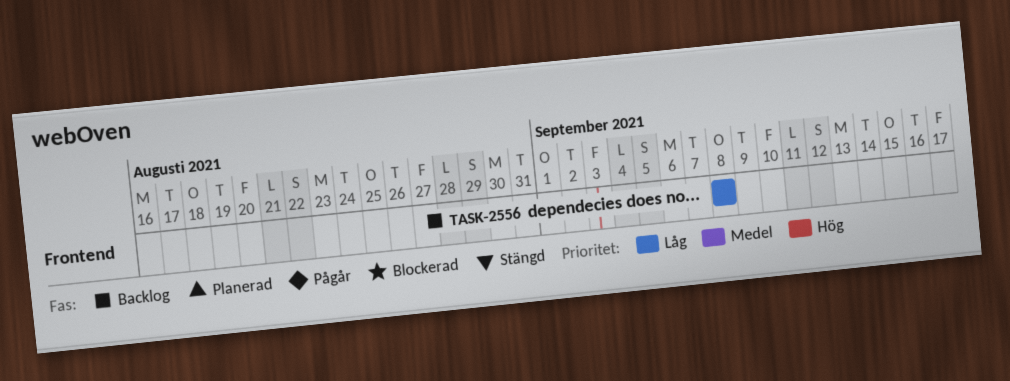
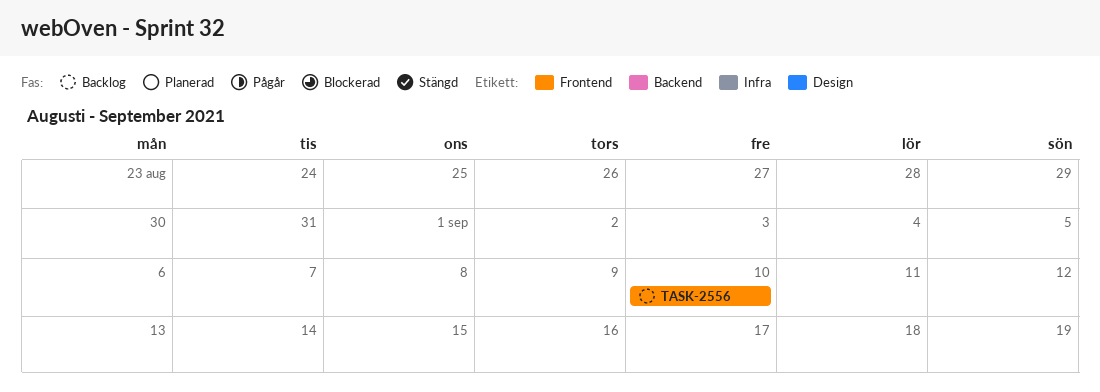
TASK-2556, start: Sep 8 -> Sep 10
TASK-2556, due: Sep 8 -> Sep 10

